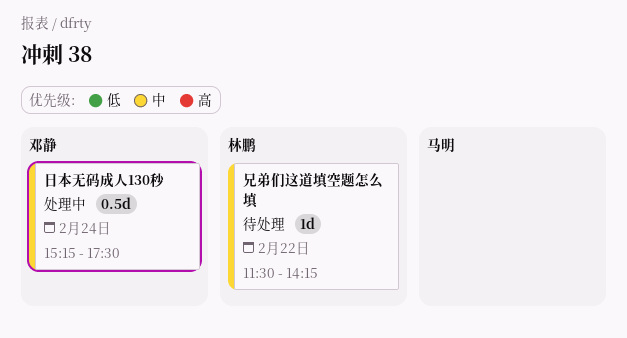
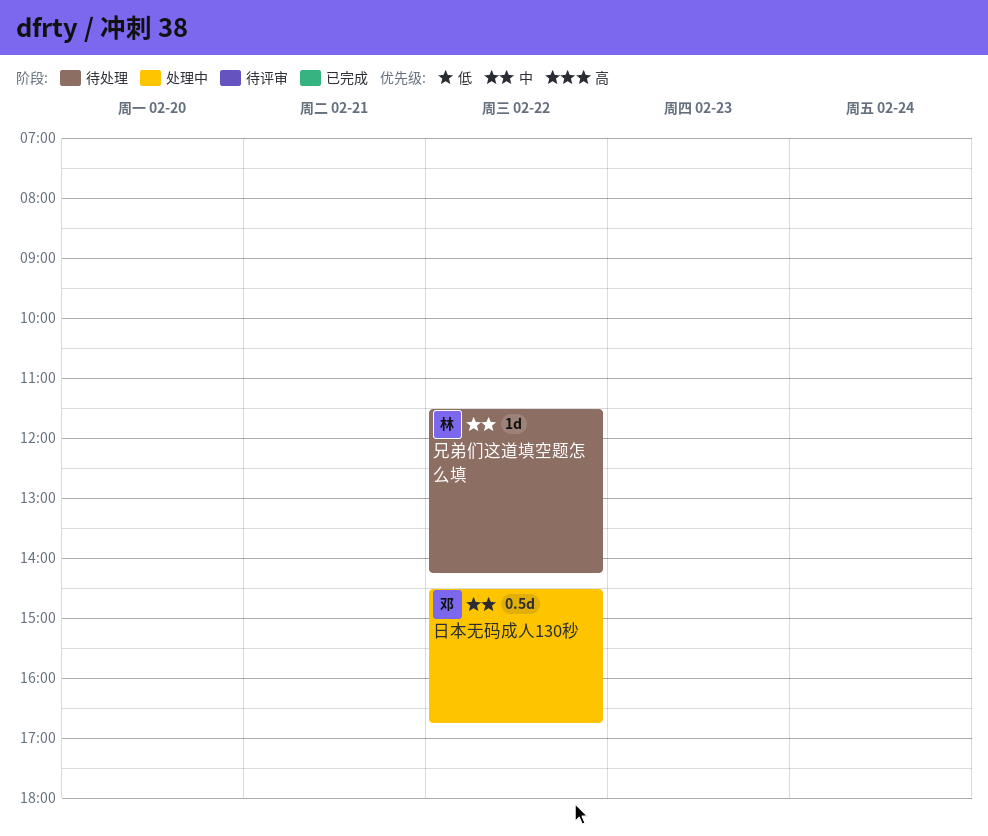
日本无码成人130秒, day: Feb 24 -> Feb 22
日本无码成人130秒, begins: 15:15 -> 14:30
日本无码成人130秒, ends: 17:30 -> 16:45

